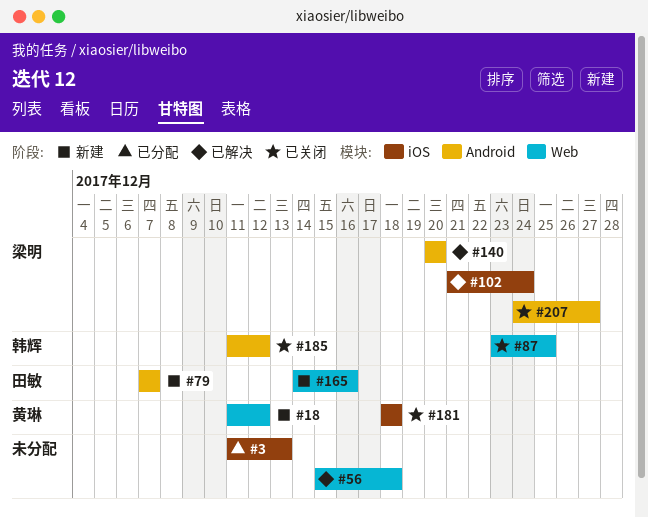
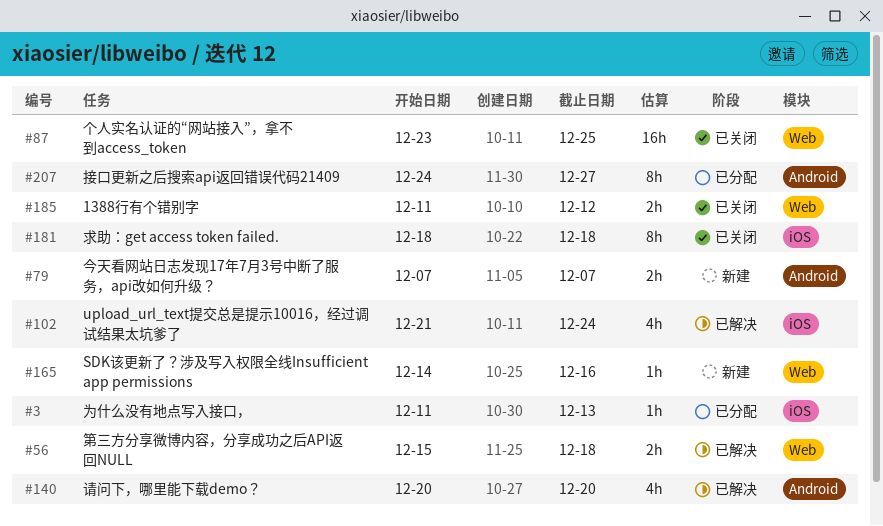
#18: present -> none
#185, label: Android -> Web
#207, status: 已关闭 -> 已分配

